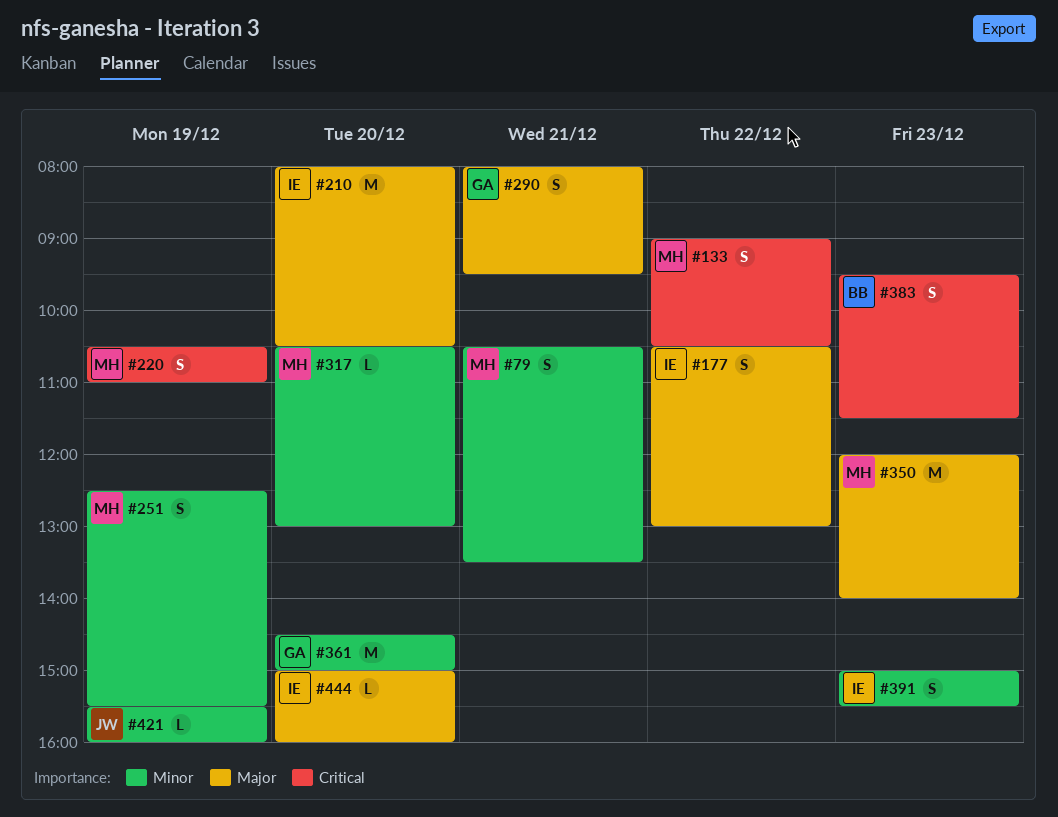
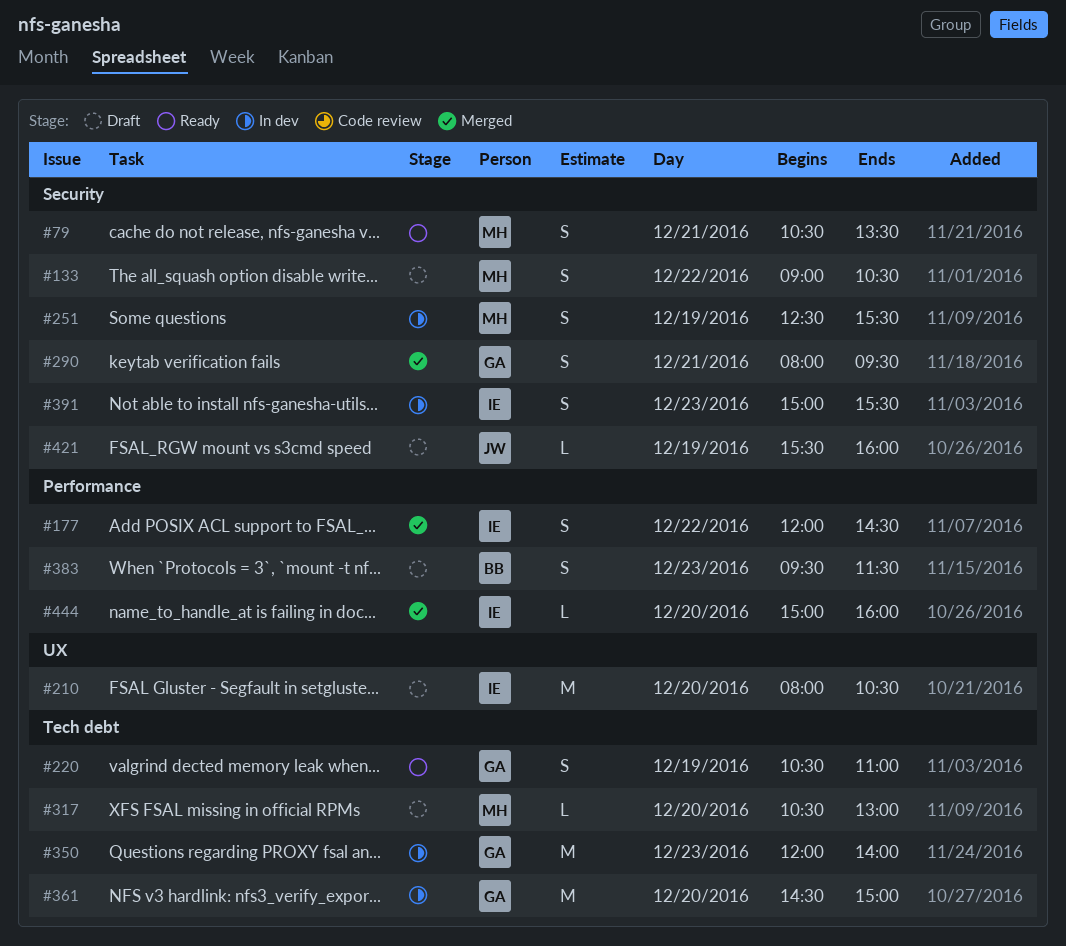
#177, begins: 10:30 -> 12:00
#177, ends: 13:00 -> 14:30
#220, owner: MH -> GA
#350, owner: MH -> GA

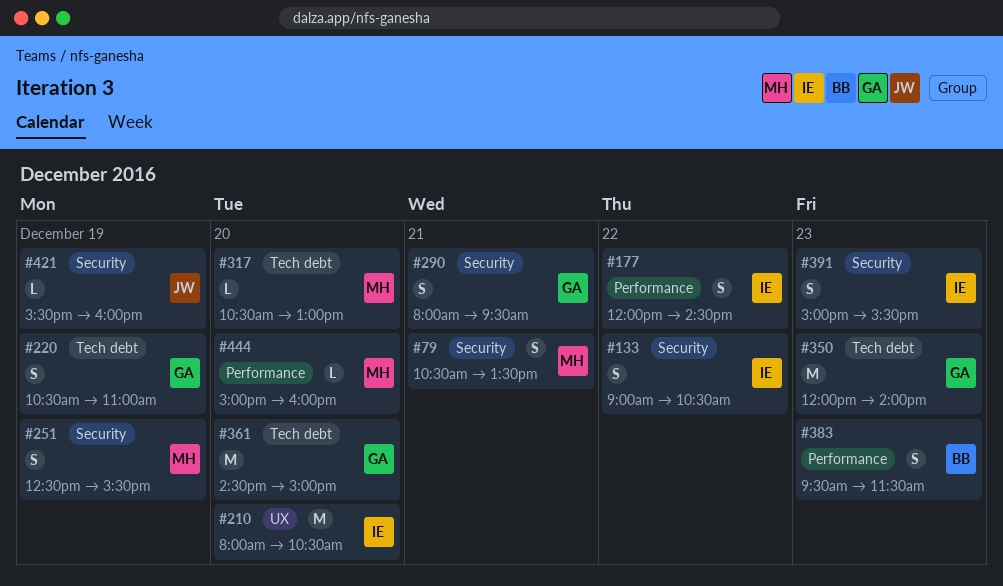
#133, owner: MH -> IE
#444, owner: IE -> MH

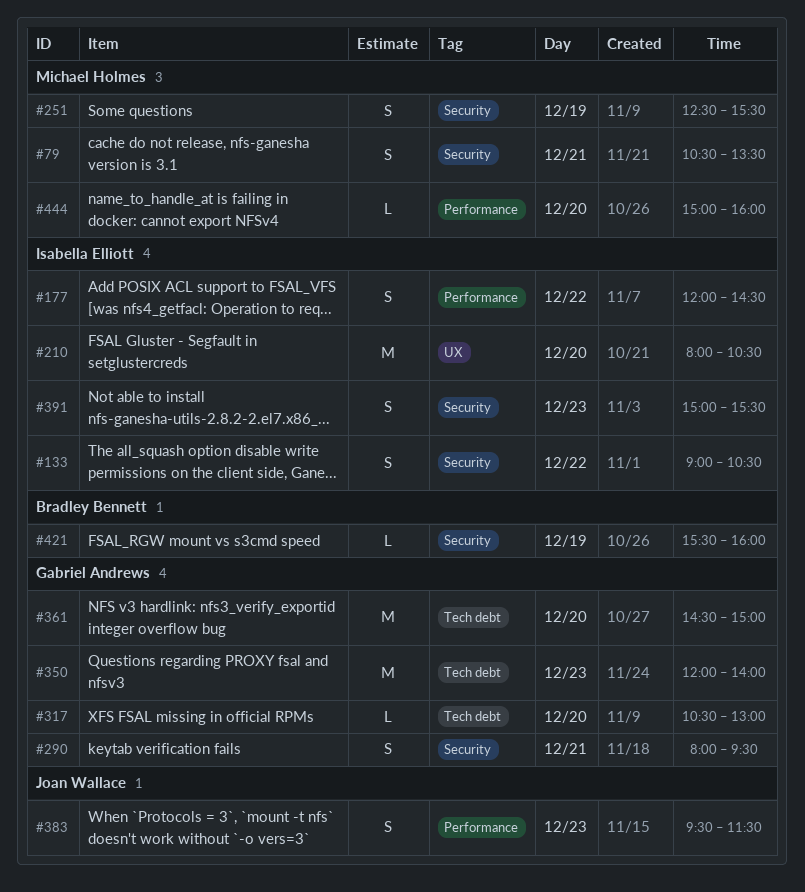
#220: present -> none
#317, owner: Michael Holmes -> Gabriel Andrews
#383, owner: Bradley Bennett -> Joan Wallace
#421, owner: Joan Wallace -> Bradley Bennett

